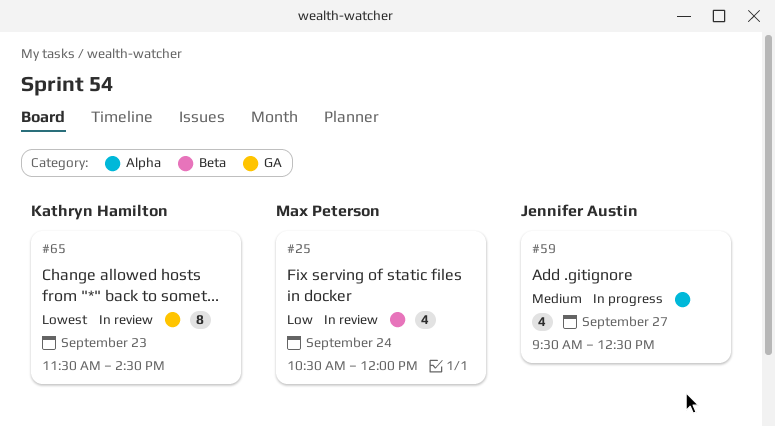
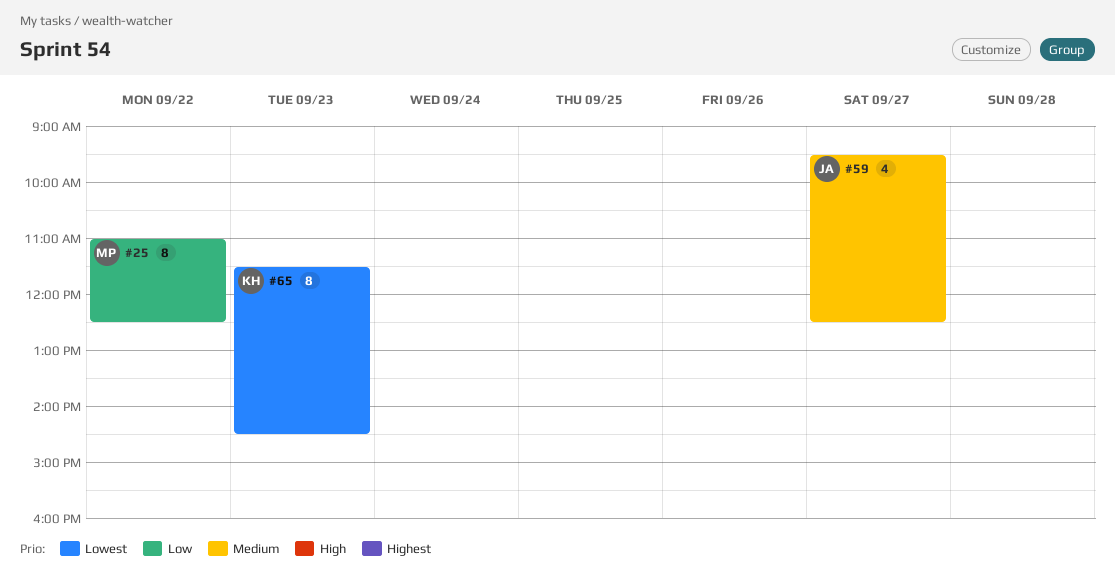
#25, estimate: 4 -> 8
#25, day: Sep 24 -> Sep 22
#25, begins: 10:30 -> 11:00
#25, ends: 12:00 -> 12:30

